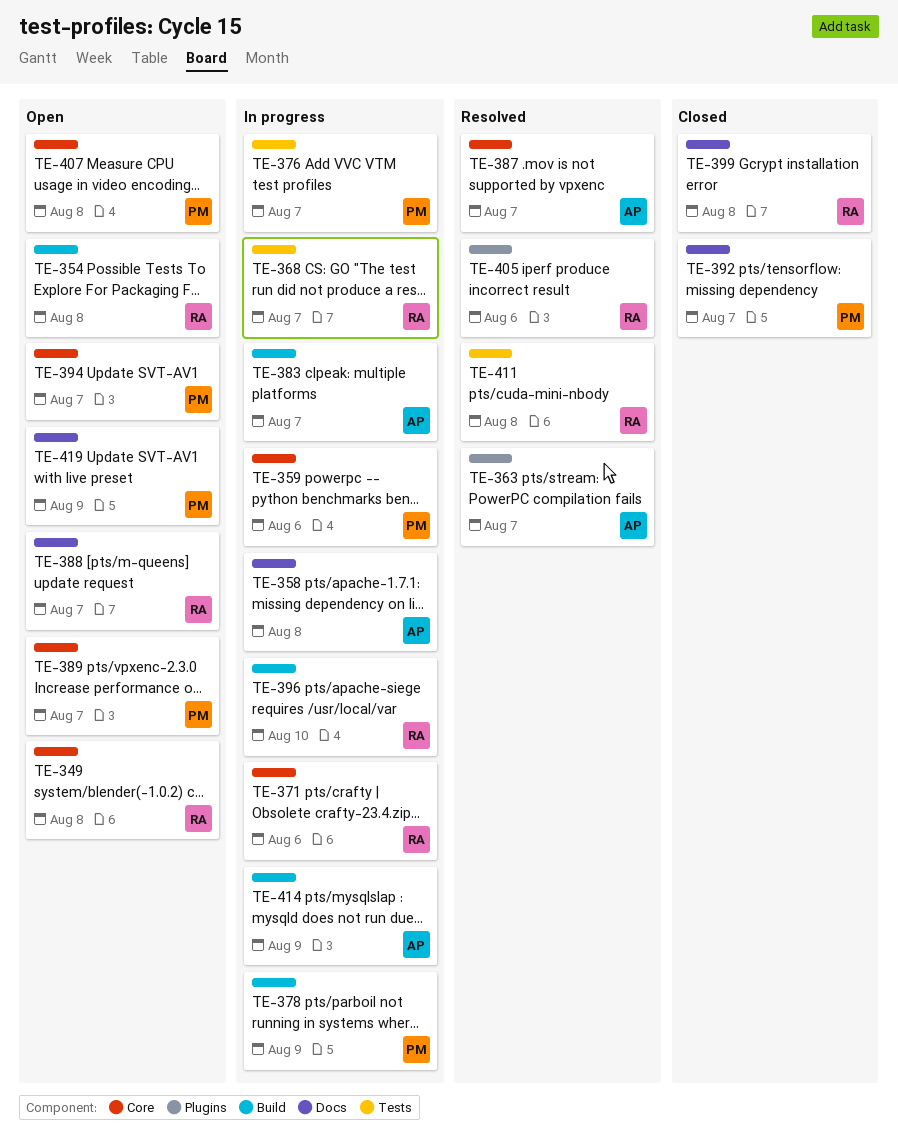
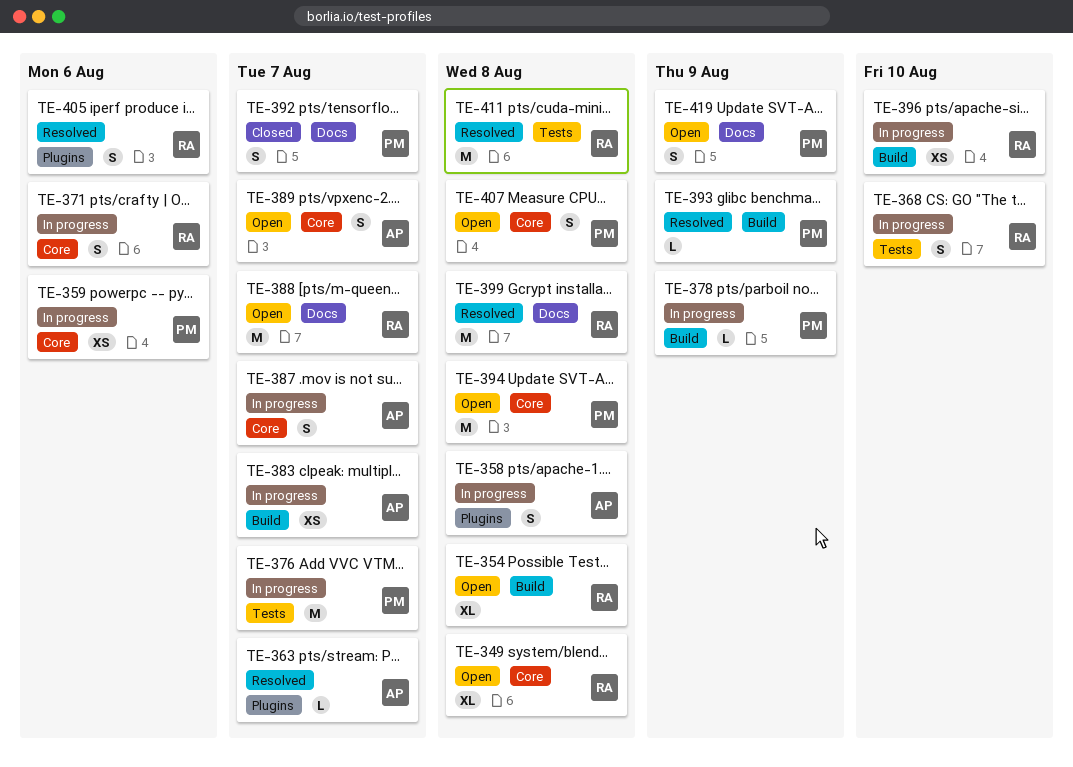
TE-358, label: Docs -> Plugins
TE-368, due: Aug 7 -> Aug 10
TE-387, status: Resolved -> In progress
TE-389, owner: PM -> AP
TE-393: none -> present
TE-394, due: Aug 7 -> Aug 8
TE-399, status: Closed -> Resolved
TE-414: present -> none

